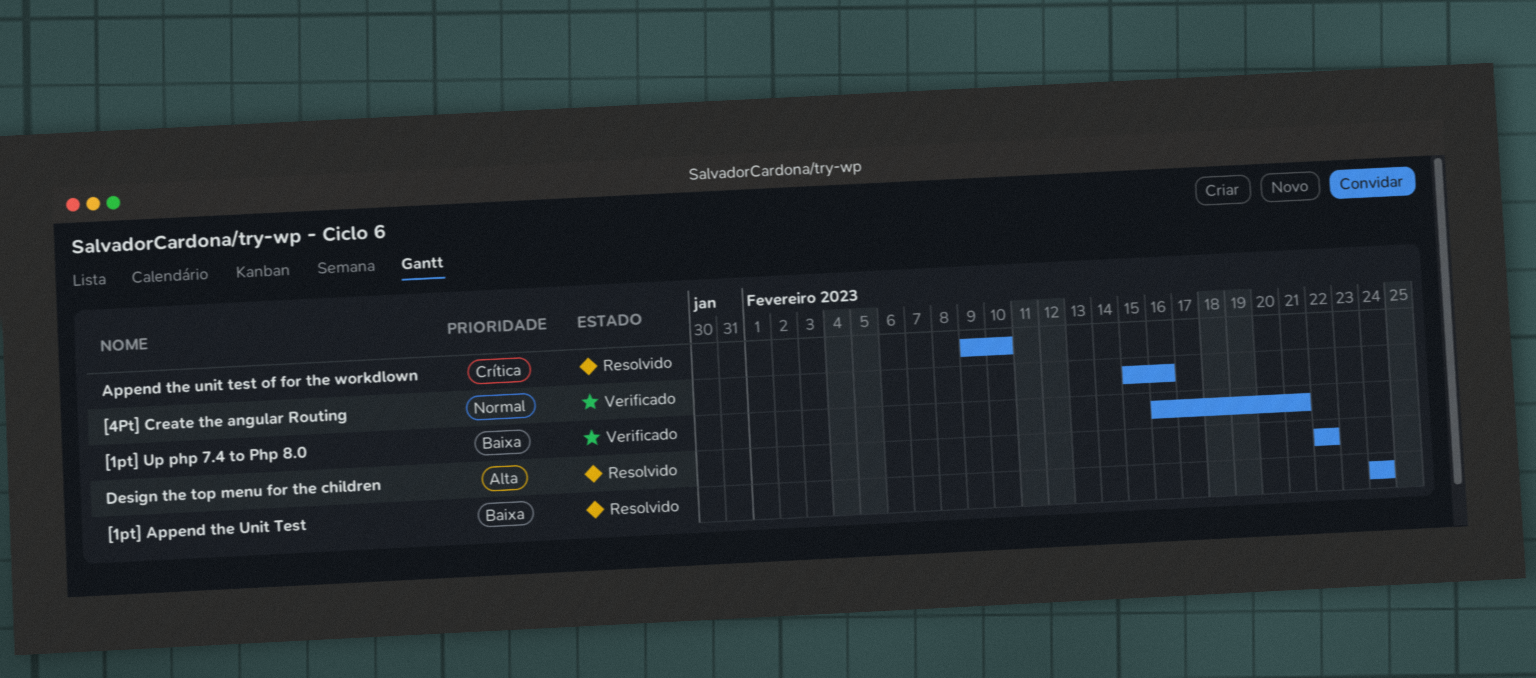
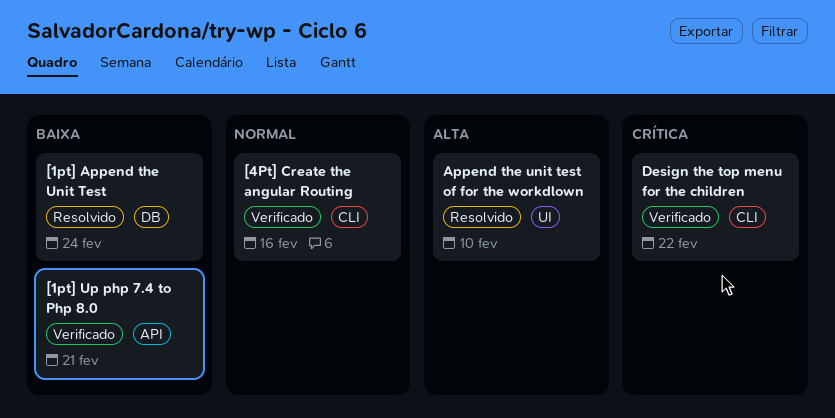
Append the unit test of for the workdlown, priority: Crítica -> Alta
Design the top menu for the children, status: Resolvido -> Verificado
Design the top menu for the children, priority: Alta -> Crítica

